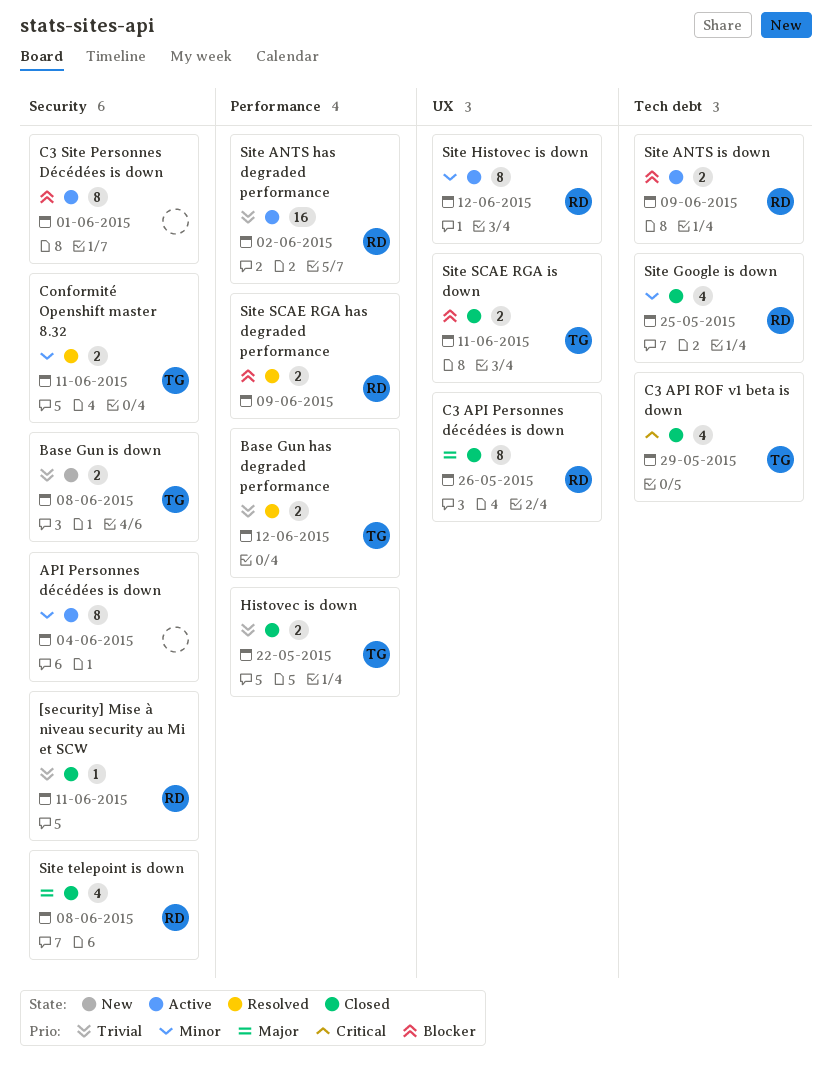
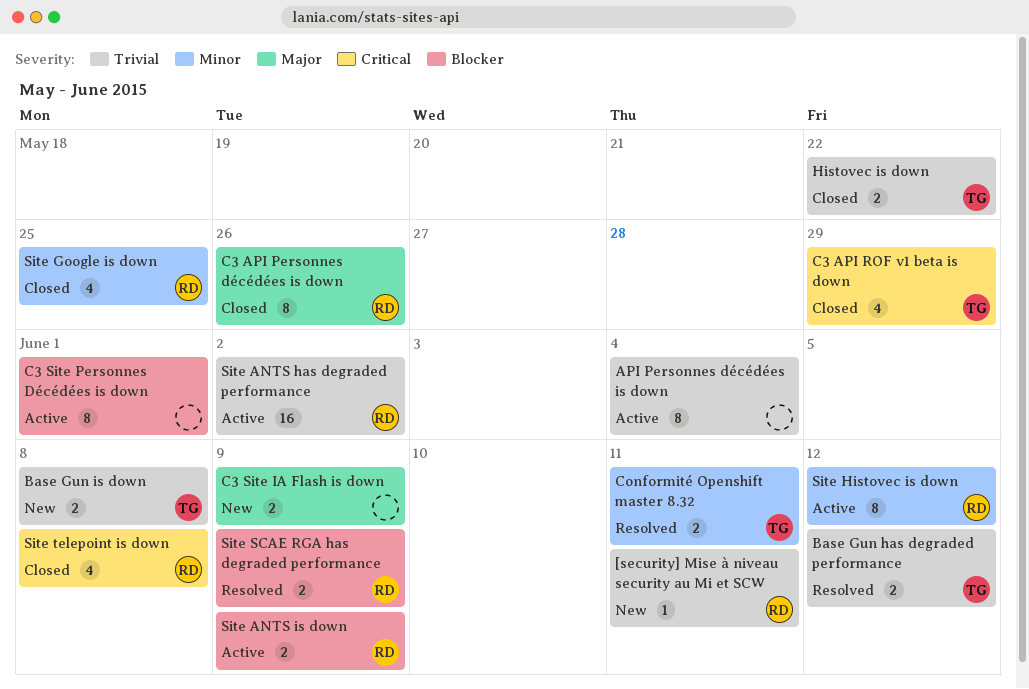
[security] Mise à niveau security au Mi et SCW, status: Closed -> New
API Personnes décédées is down, priority: Minor -> Trivial
C3 Site IA Flash is down: none -> present
Site SCAE RGA is down: present -> none
Site telepoint is down, priority: Major -> Critical

